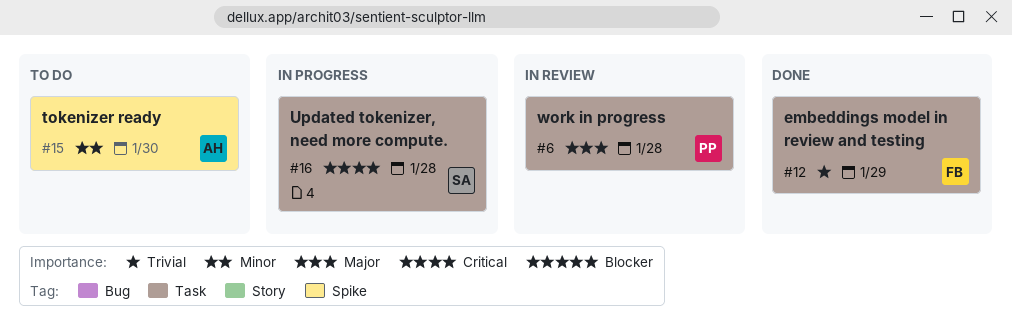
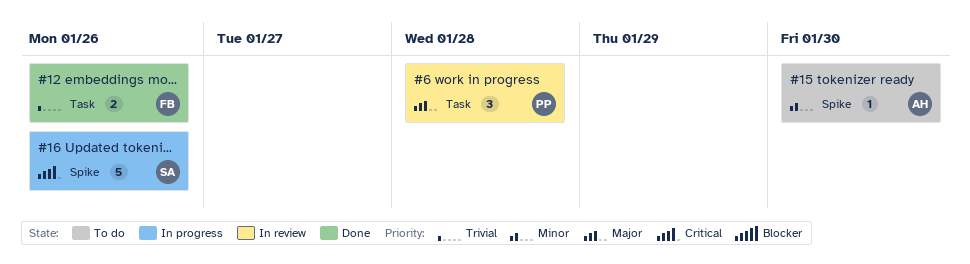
#12, due: Jan 29 -> Jan 26
#16, label: Task -> Spike
#16, due: Jan 28 -> Jan 26

